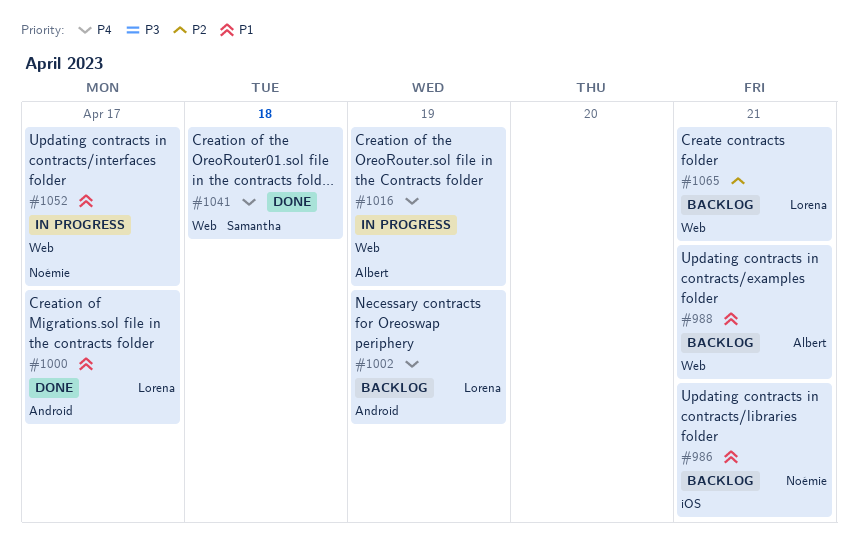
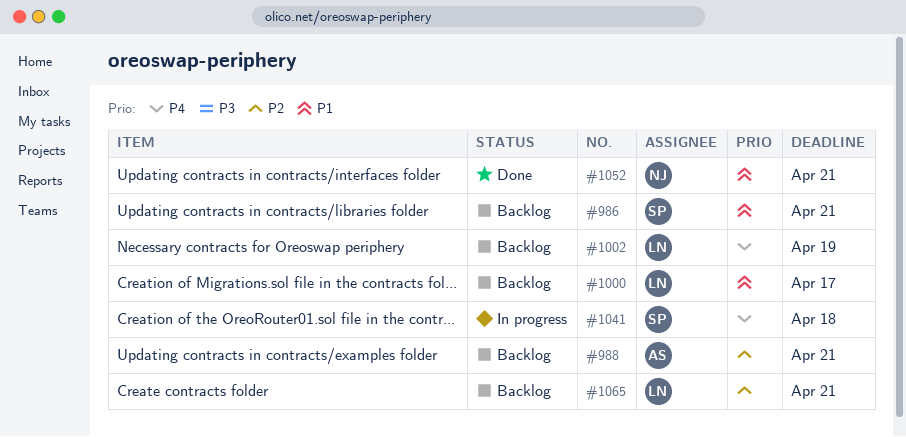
#986, owner: Noémie -> Samantha
#988, priority: P1 -> P2
#1000, status: Done -> Backlog
#1016: present -> none
#1041, status: Done -> In progress
#1052, status: In progress -> Done
#1052, due: Apr 17 -> Apr 21

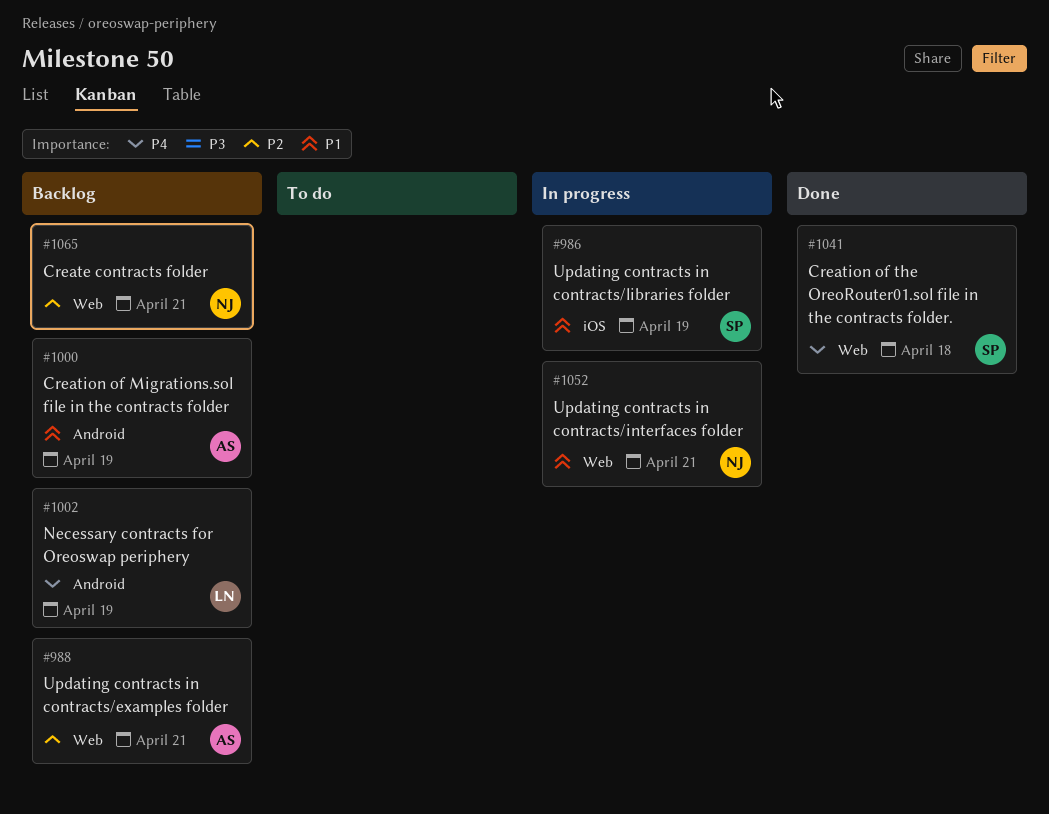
#986, status: Backlog -> In progress
#986, due: Apr 21 -> Apr 19
#1000, owner: LN -> AS
#1000, due: Apr 17 -> Apr 19
#1041, status: In progress -> Done
#1052, status: Done -> In progress
#1065, owner: LN -> NJ

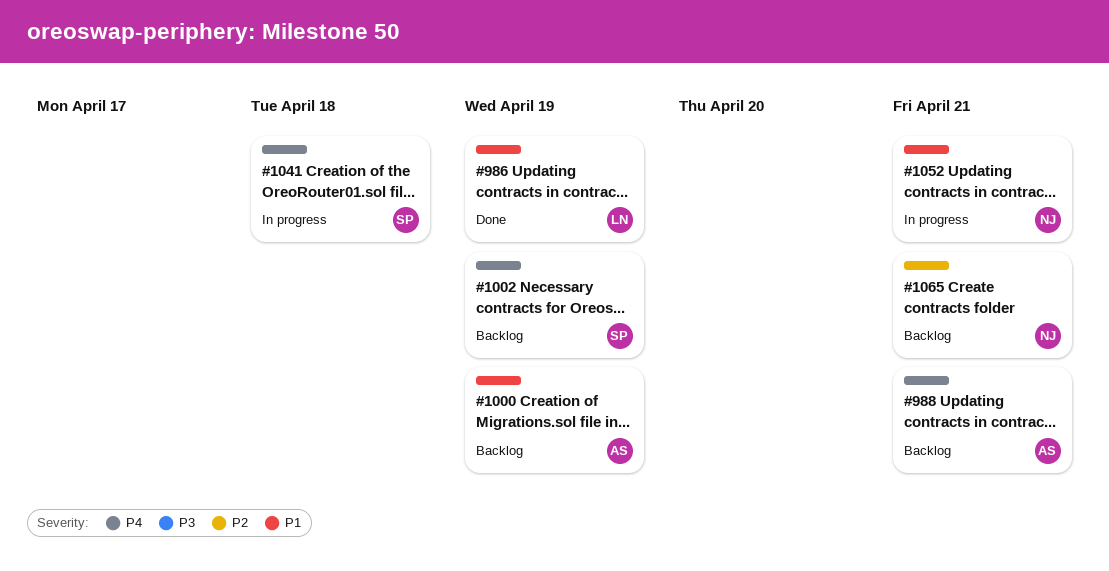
#986, status: In progress -> Done
#986, owner: SP -> LN
#988, priority: P2 -> P4
#1002, owner: LN -> SP
#1041, status: Done -> In progress

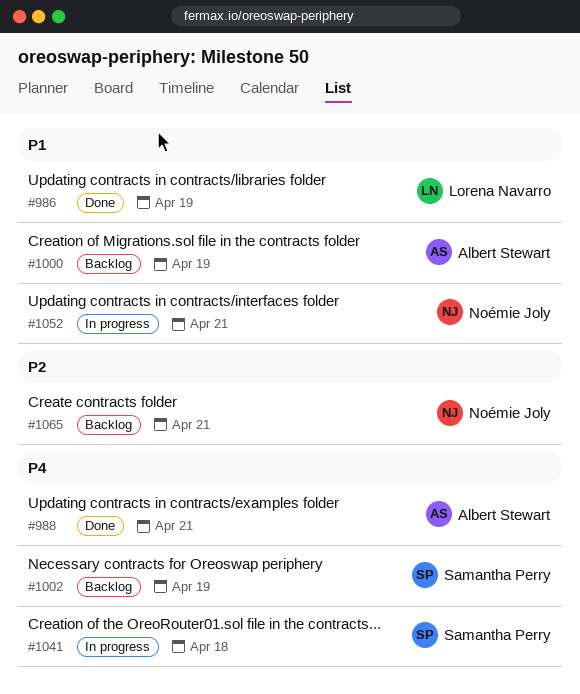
#988, status: Backlog -> Done

